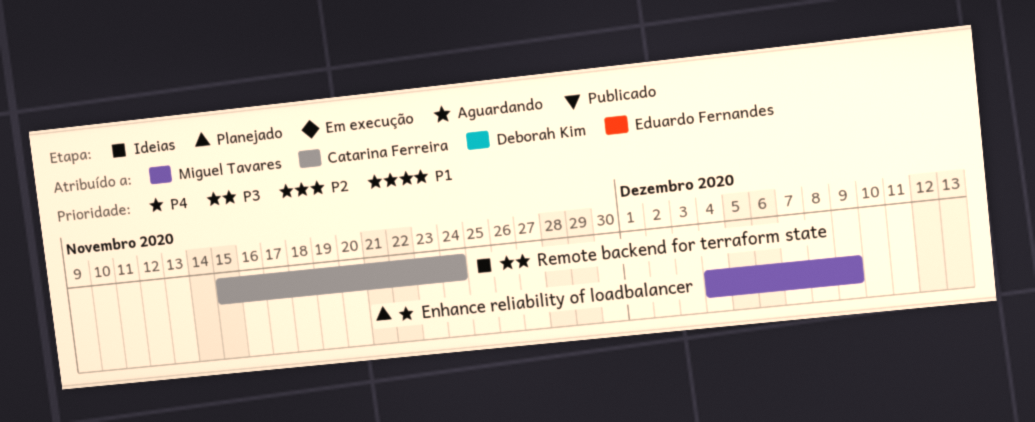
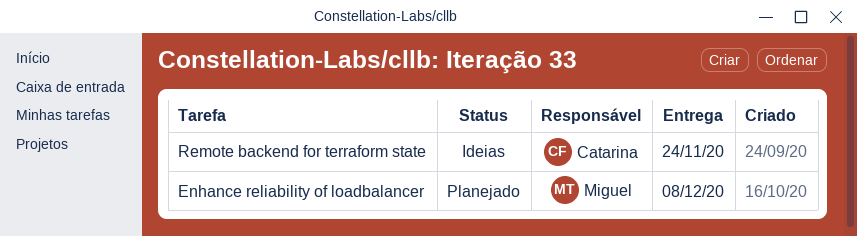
Enhance reliability of loadbalancer, due: Dec 9 -> Dec 8

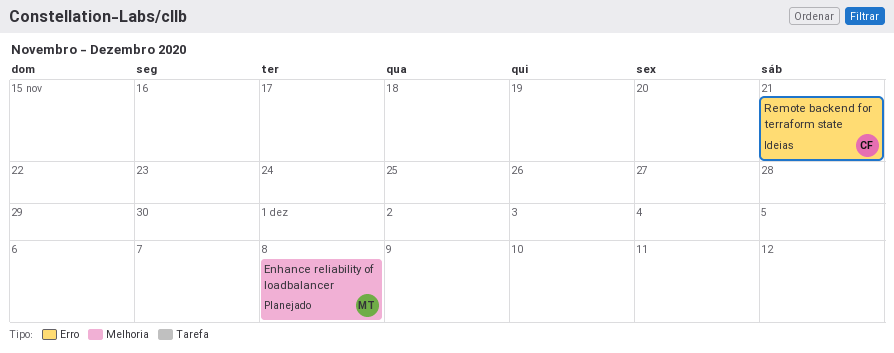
Remote backend for terraform state, due: Nov 24 -> Nov 21

